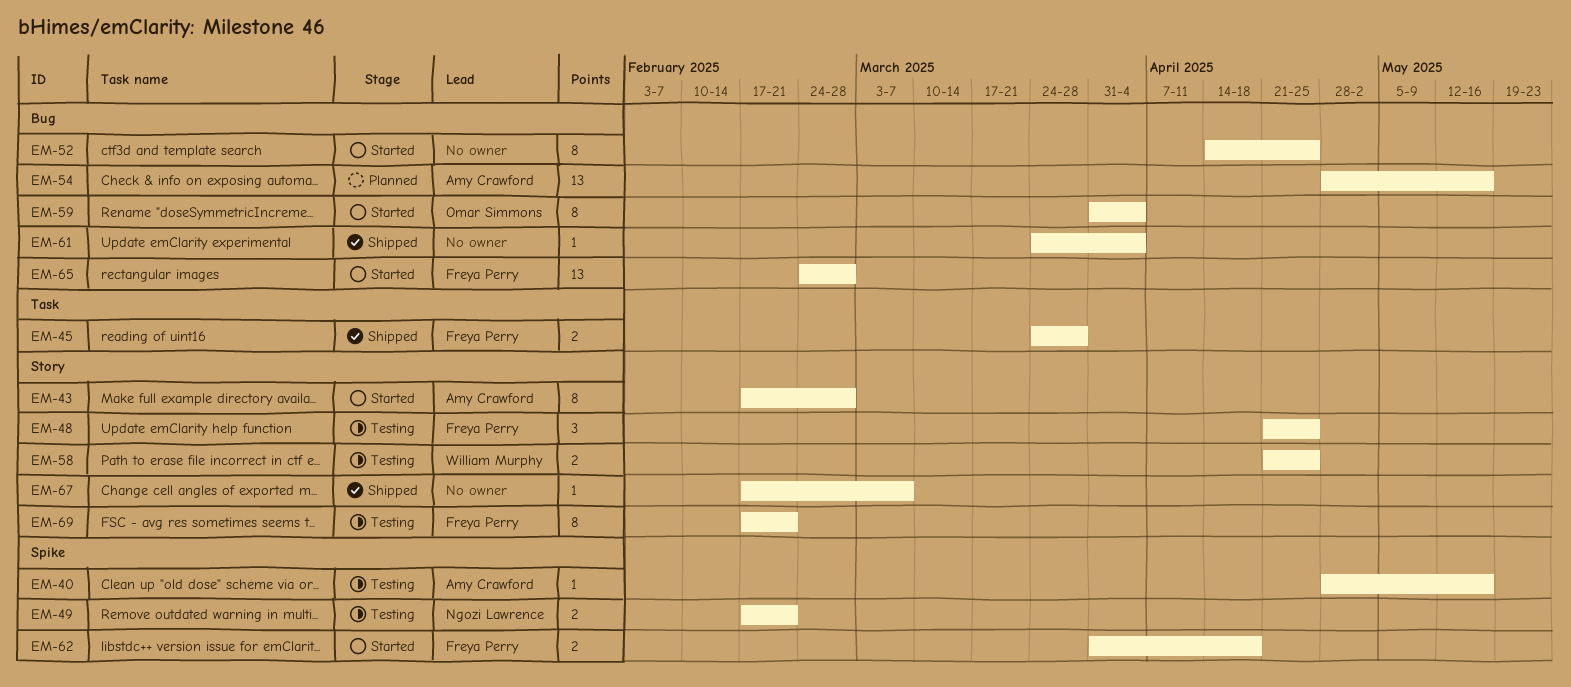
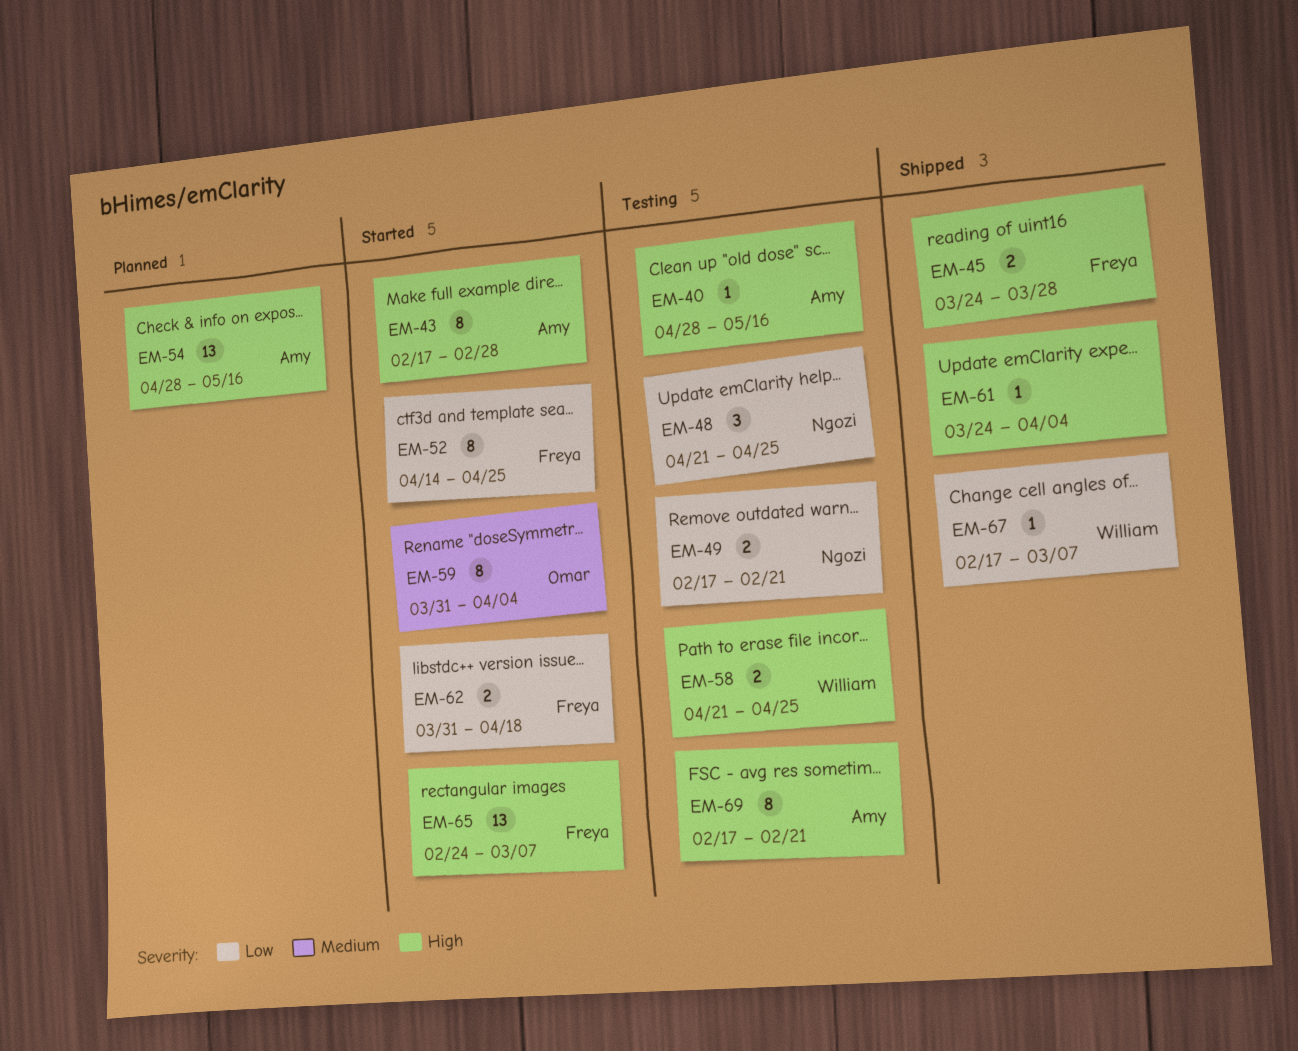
EM-48, owner: Freya Perry -> Ngozi Lawrence
EM-52, owner: none -> Freya Perry
EM-65, due: Feb 28 -> Mar 7
EM-67, owner: none -> William Murphy
EM-69, owner: Freya Perry -> Amy Crawford

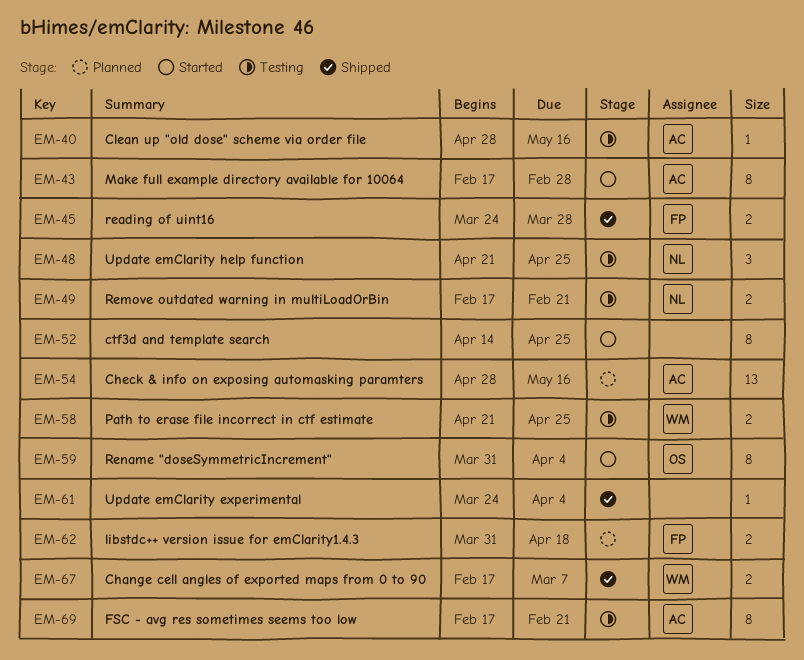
EM-52, owner: Freya -> none
EM-62, status: Started -> Planned
EM-65: present -> none
EM-67, estimate: 1 -> 2

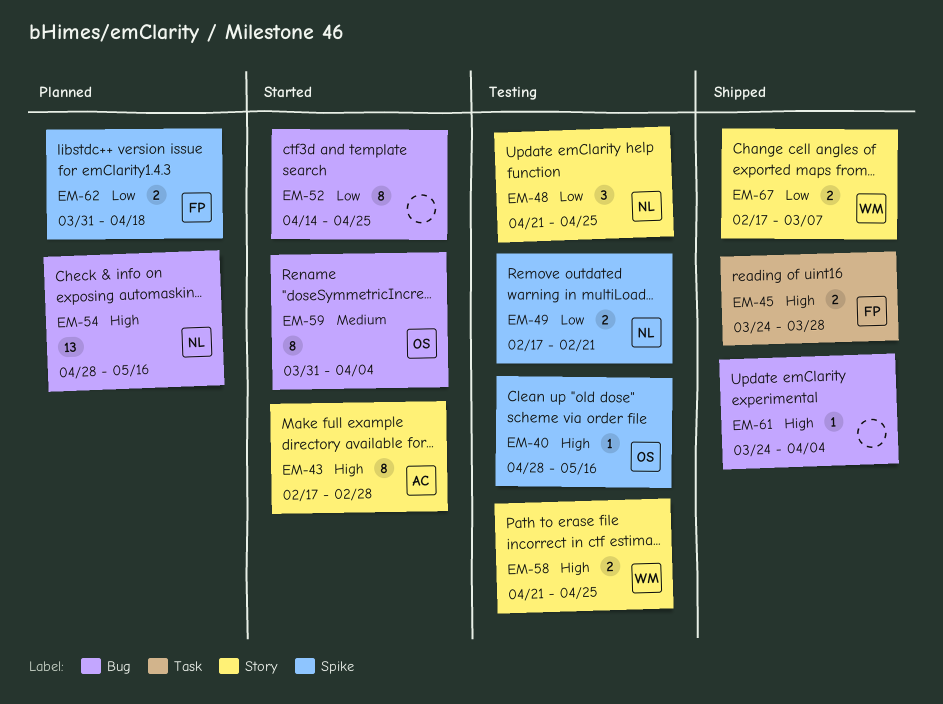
EM-40, owner: AC -> OS
EM-54, owner: AC -> NL
EM-69: present -> none

